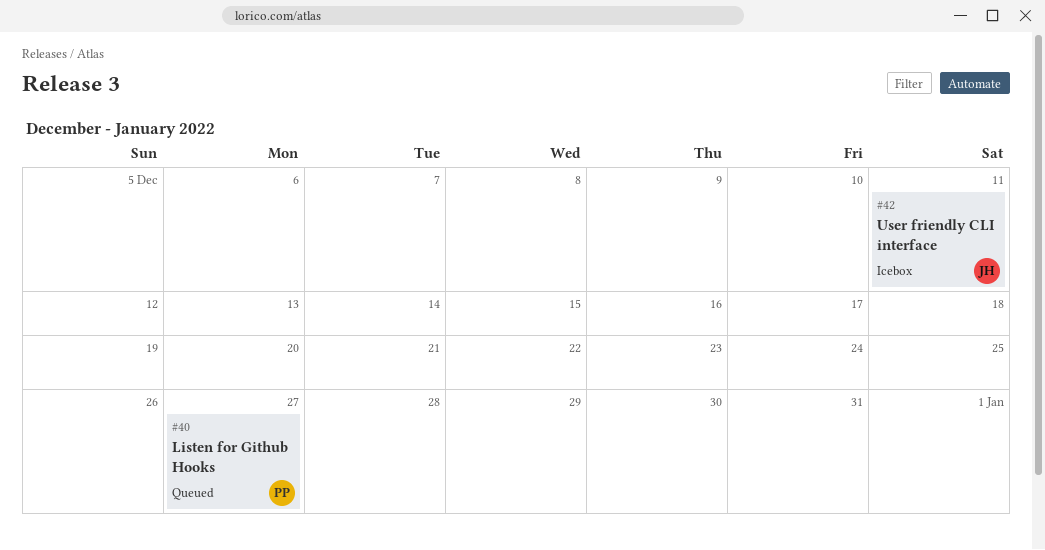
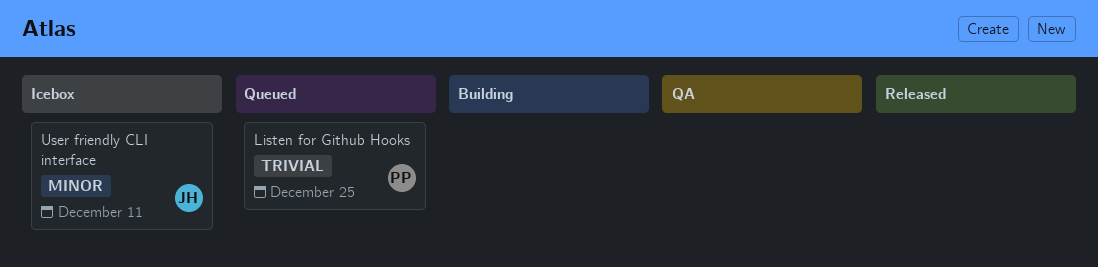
Listen for Github Hooks, due: Dec 27 -> Dec 25

